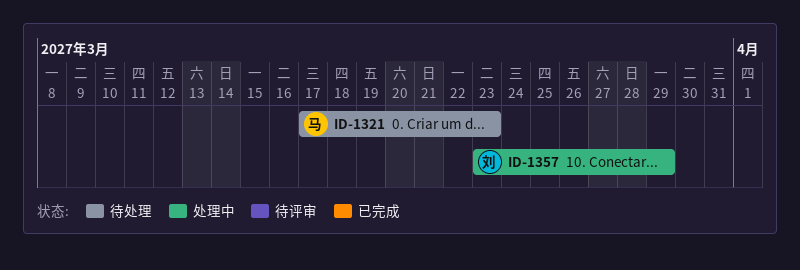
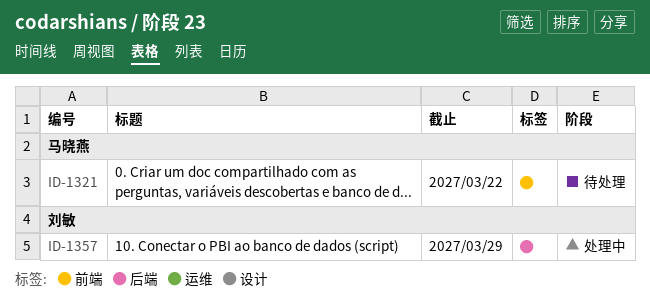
ID-1321, due: Mar 23 -> Mar 22

